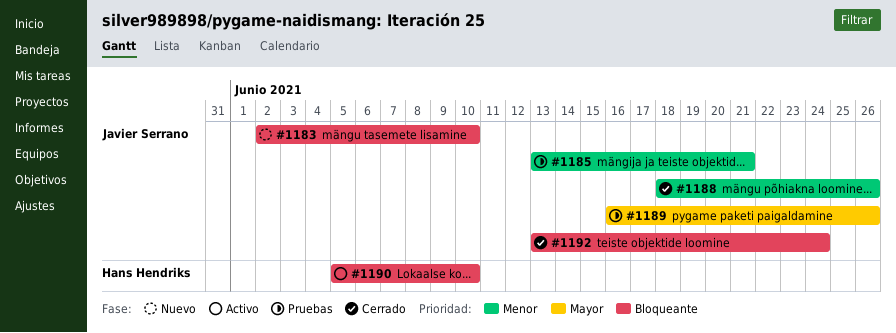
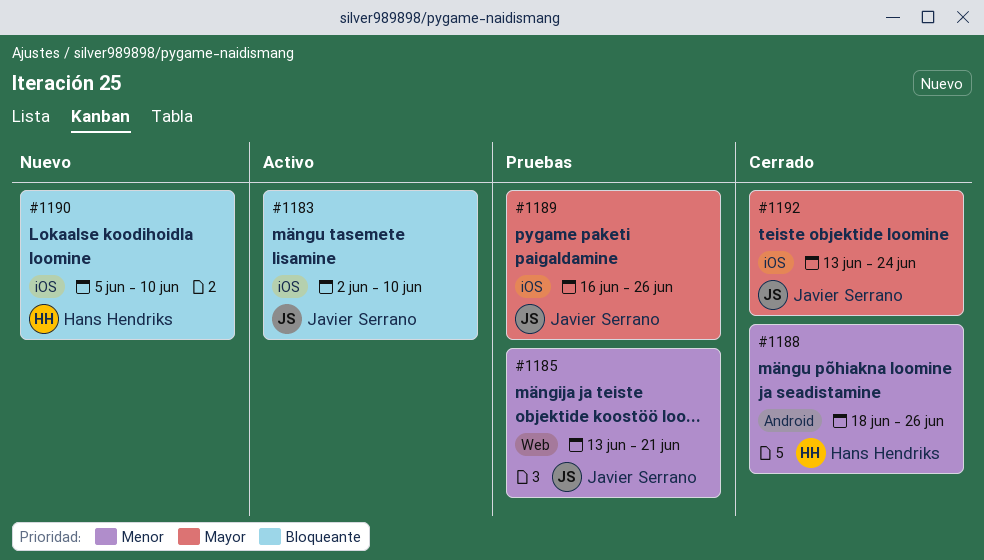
#1183, status: Nuevo -> Activo
#1188, owner: Javier Serrano -> Hans Hendriks
#1190, status: Activo -> Nuevo
#1192, priority: Bloqueante -> Mayor

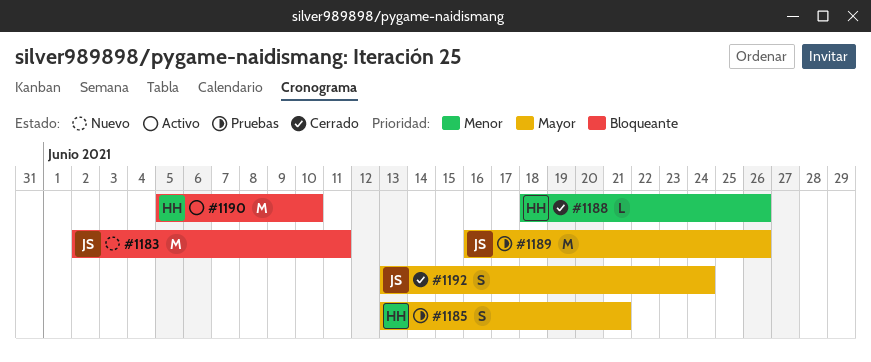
#1183, status: Activo -> Nuevo
#1183, due: Jun 10 -> Jun 11
#1185, owner: Javier Serrano -> Hans Hendriks
#1185, priority: Menor -> Mayor
#1190, status: Nuevo -> Activo

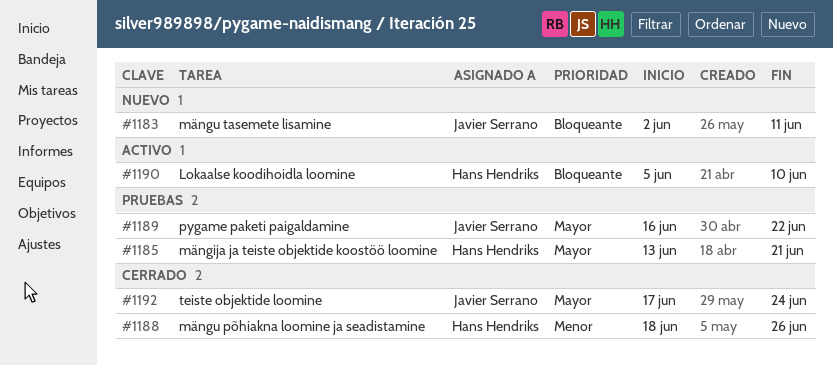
#1189, due: Jun 26 -> Jun 22
#1192, start: Jun 13 -> Jun 17

